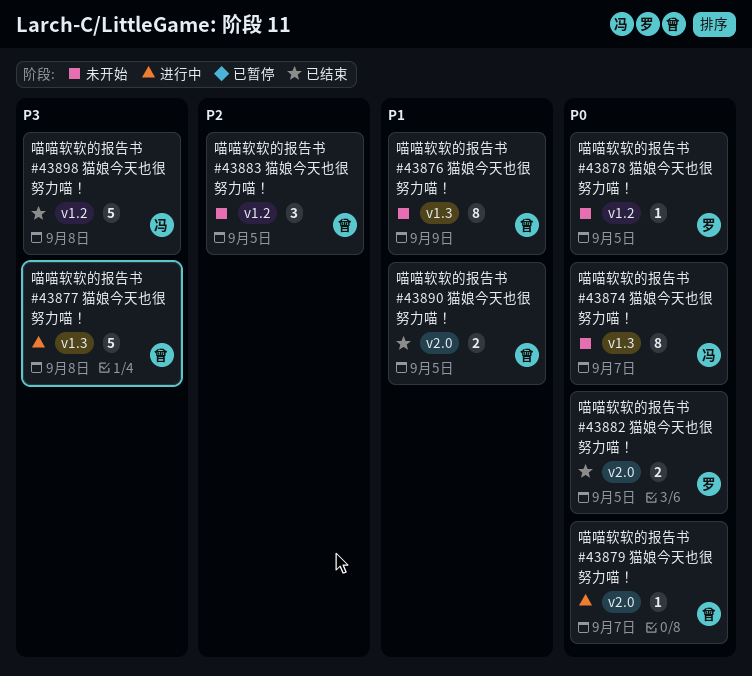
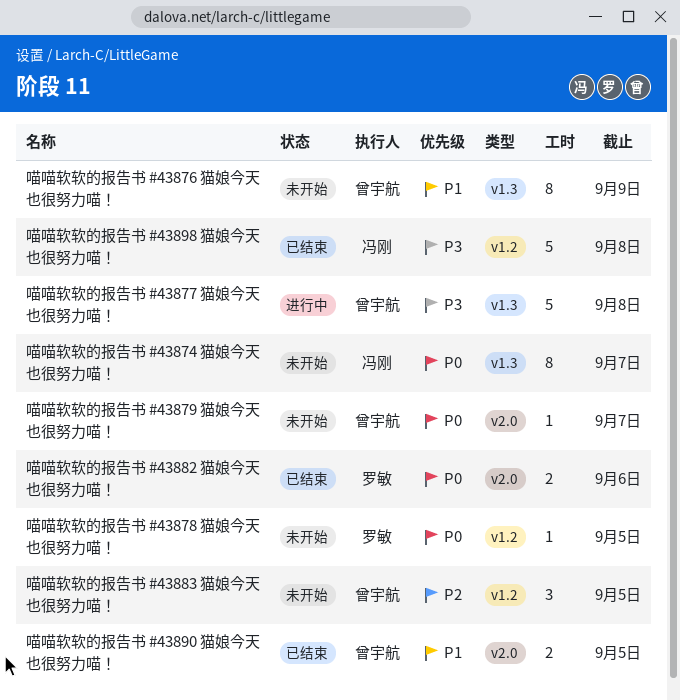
喵喵软软的报告书 #43879 猫娘今天也很努力喵！, status: 进行中 -> 未开始
喵喵软软的报告书 #43882 猫娘今天也很努力喵！, due: Sep 5 -> Sep 6

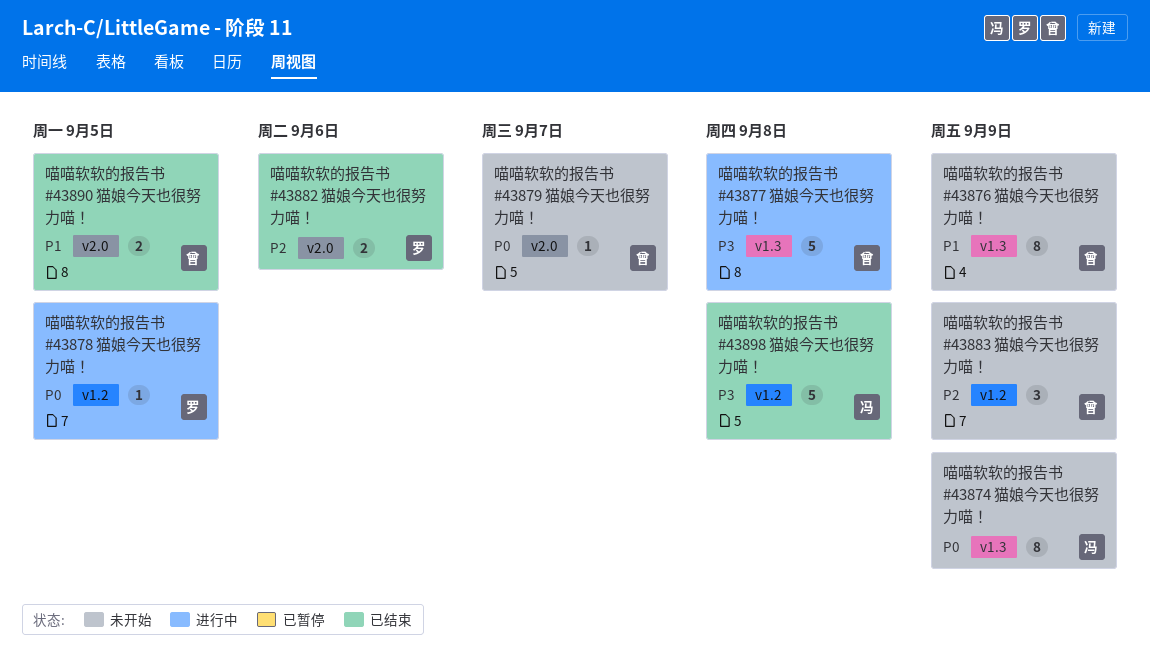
喵喵软软的报告书 #43874 猫娘今天也很努力喵！, due: Sep 7 -> Sep 9
喵喵软软的报告书 #43878 猫娘今天也很努力喵！, status: 未开始 -> 进行中
喵喵软软的报告书 #43882 猫娘今天也很努力喵！, priority: P0 -> P2
喵喵软软的报告书 #43883 猫娘今天也很努力喵！, due: Sep 5 -> Sep 9

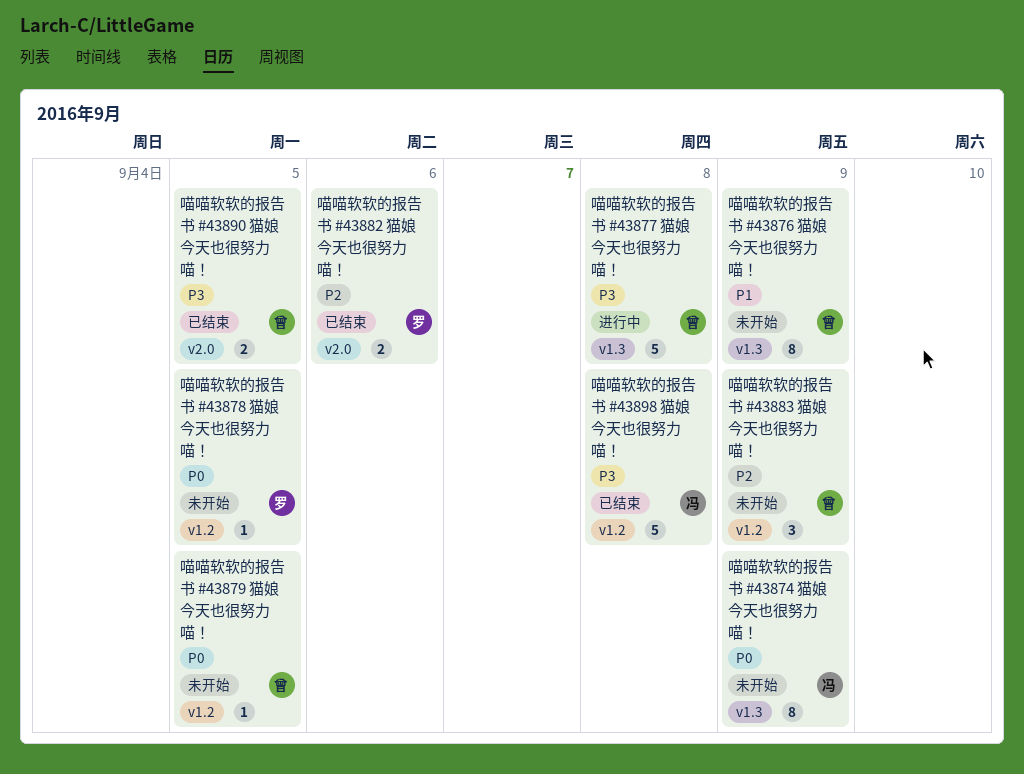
喵喵软软的报告书 #43878 猫娘今天也很努力喵！, status: 进行中 -> 未开始
喵喵软软的报告书 #43879 猫娘今天也很努力喵！, label: v2.0 -> v1.2
喵喵软软的报告书 #43879 猫娘今天也很努力喵！, due: Sep 7 -> Sep 5
喵喵软软的报告书 #43890 猫娘今天也很努力喵！, priority: P1 -> P3

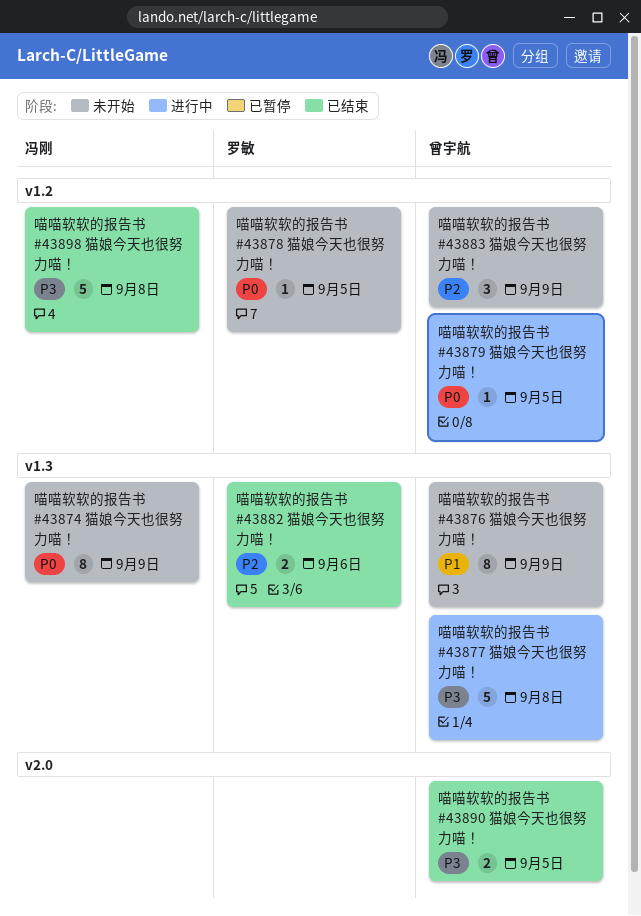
喵喵软软的报告书 #43879 猫娘今天也很努力喵！, status: 未开始 -> 进行中
喵喵软软的报告书 #43882 猫娘今天也很努力喵！, label: v2.0 -> v1.3

